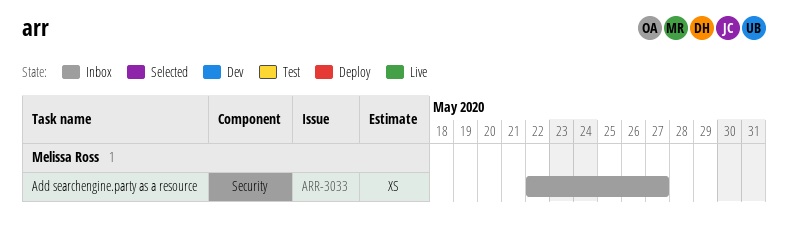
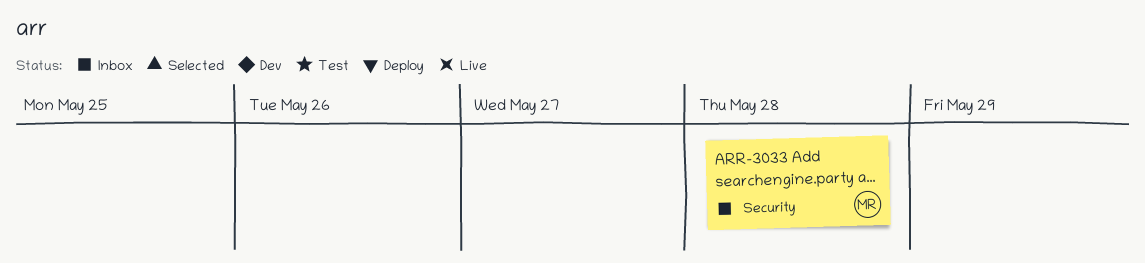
ARR-3033, due: May 27 -> May 28

